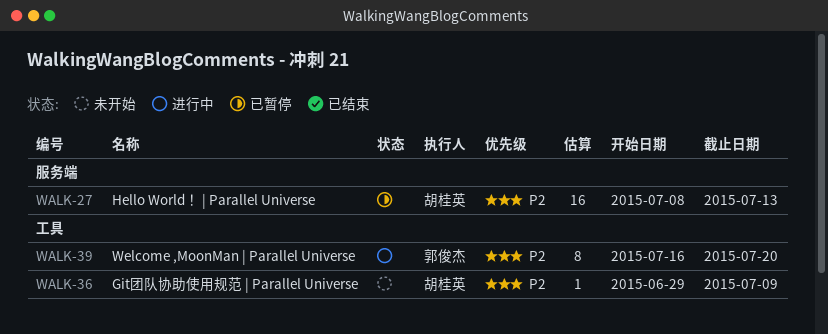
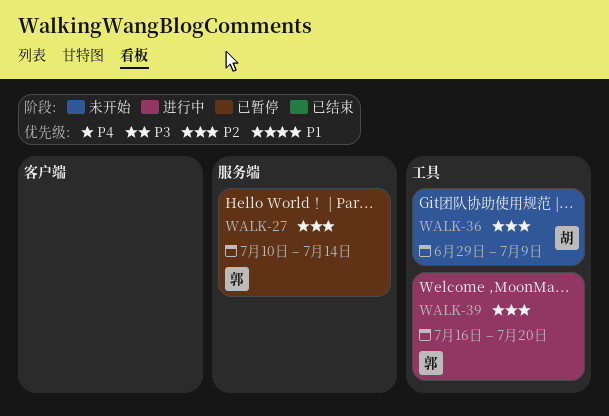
WALK-27, owner: 胡桂英 -> 郭俊杰
WALK-27, start: Jul 8 -> Jul 10
WALK-27, due: Jul 13 -> Jul 14

